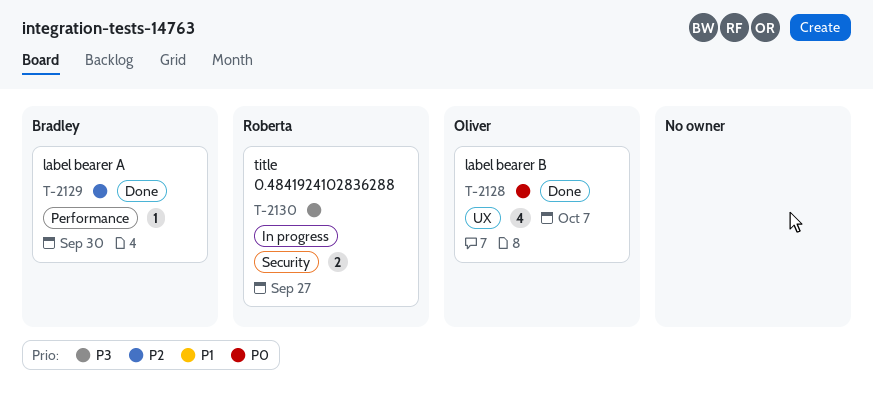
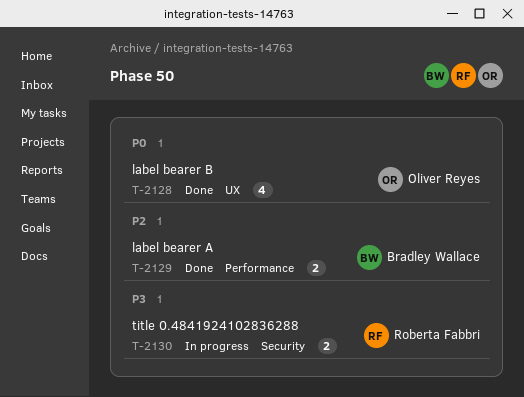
T-2129, estimate: 1 -> 2

